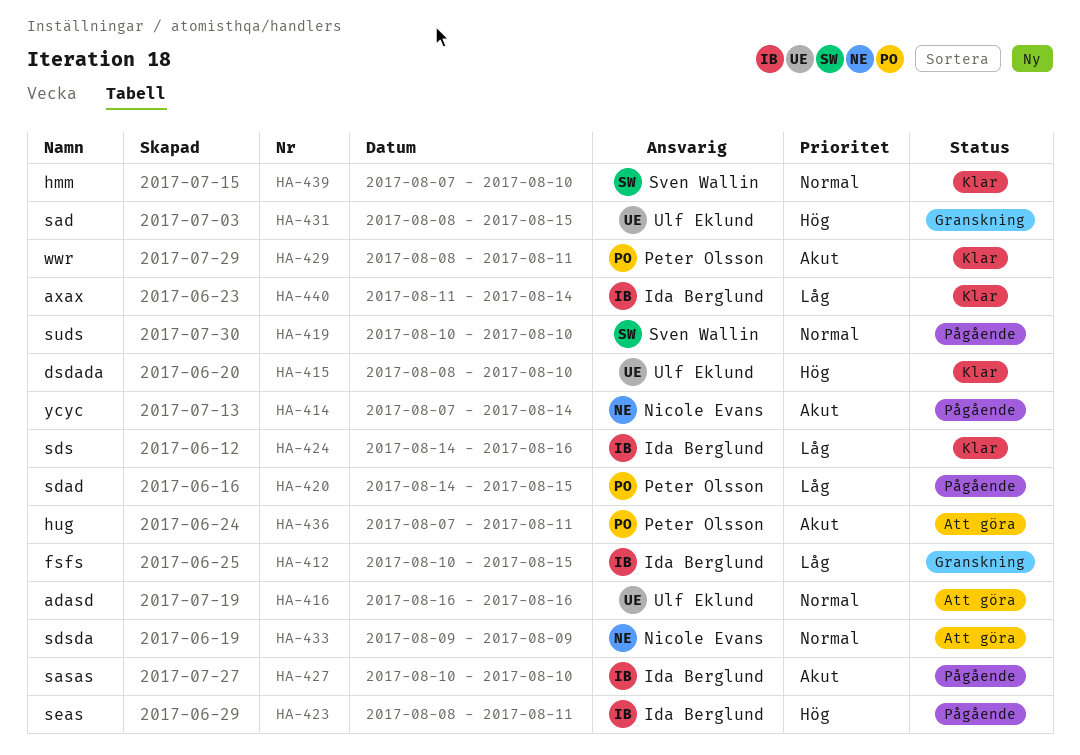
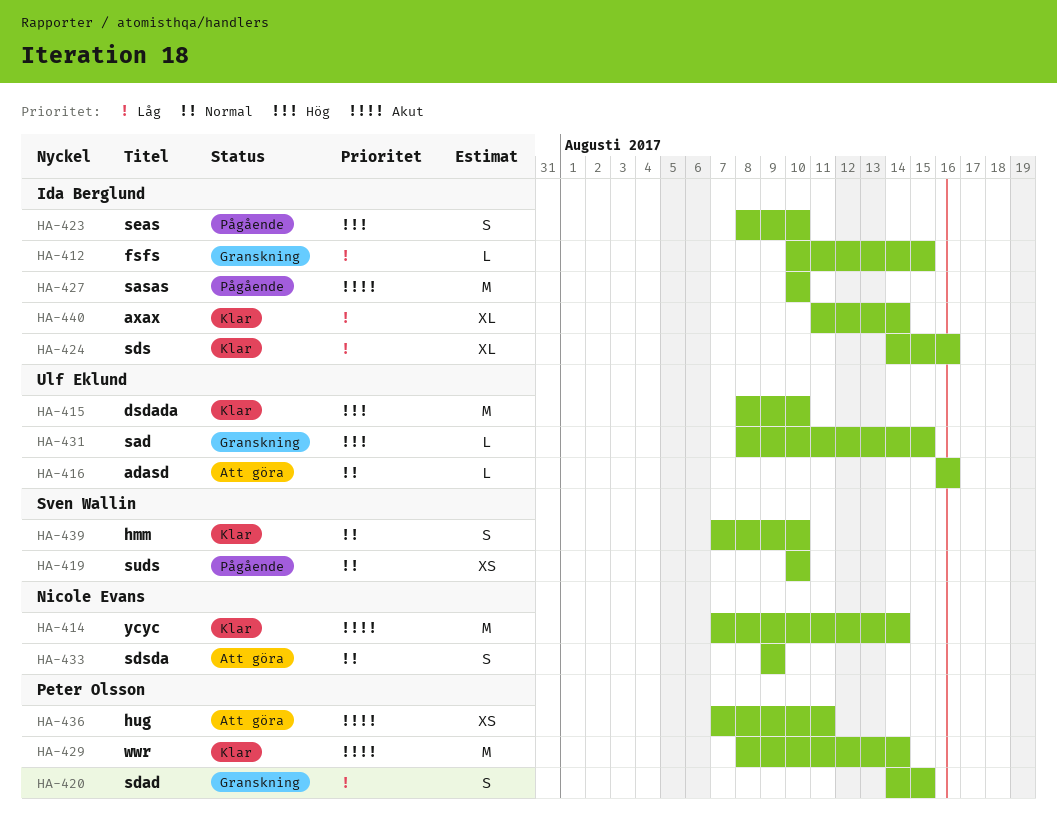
HA-414, status: Pågående -> Klar
HA-420, status: Pågående -> Granskning
HA-423, due: Aug 11 -> Aug 10
HA-429, due: Aug 11 -> Aug 14

